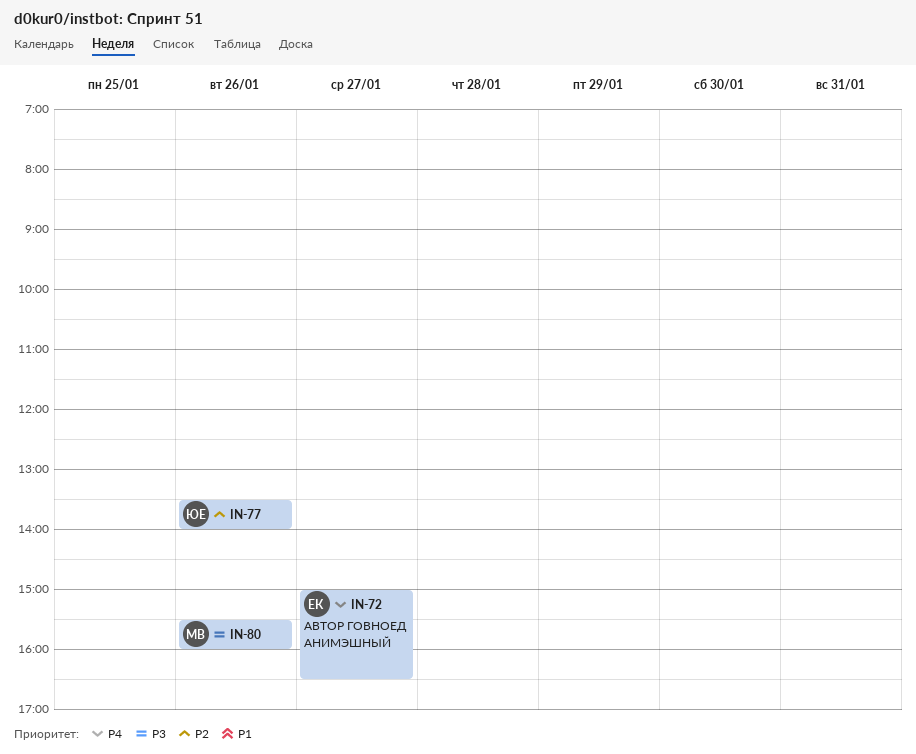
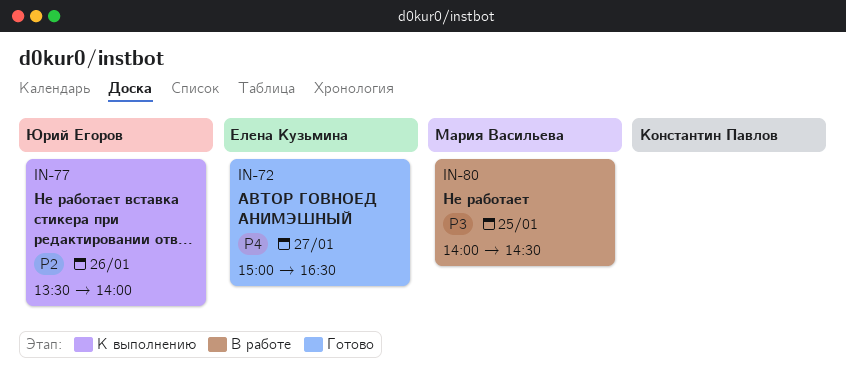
IN-80, day: Jan 26 -> Jan 25
IN-80, begins: 15:30 -> 14:00
IN-80, ends: 16:00 -> 14:30

